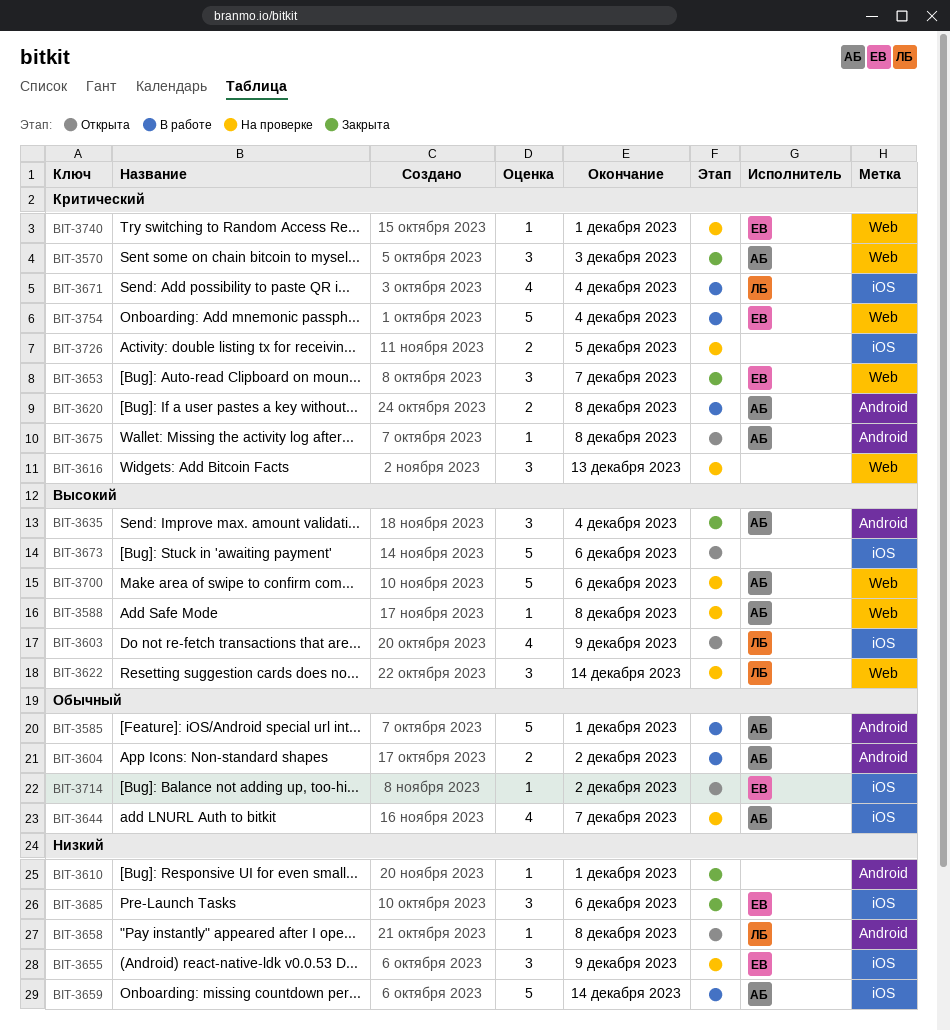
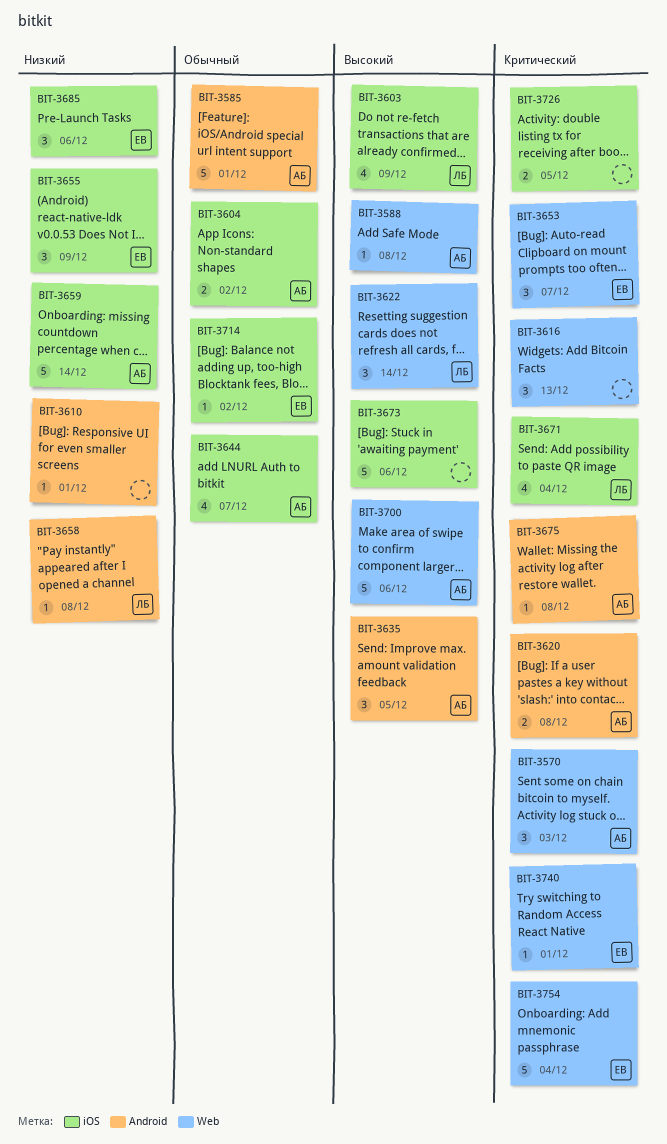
BIT-3604, label: Android -> iOS
BIT-3635, due: Dec 4 -> Dec 5

